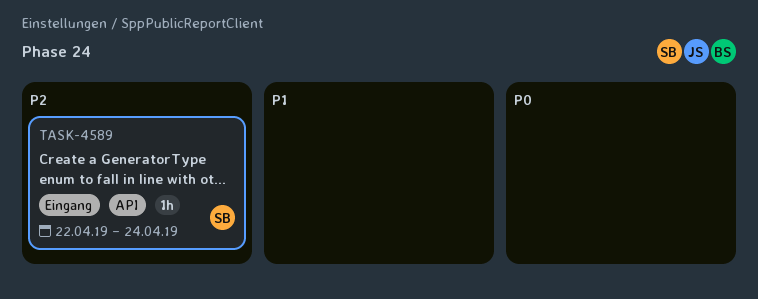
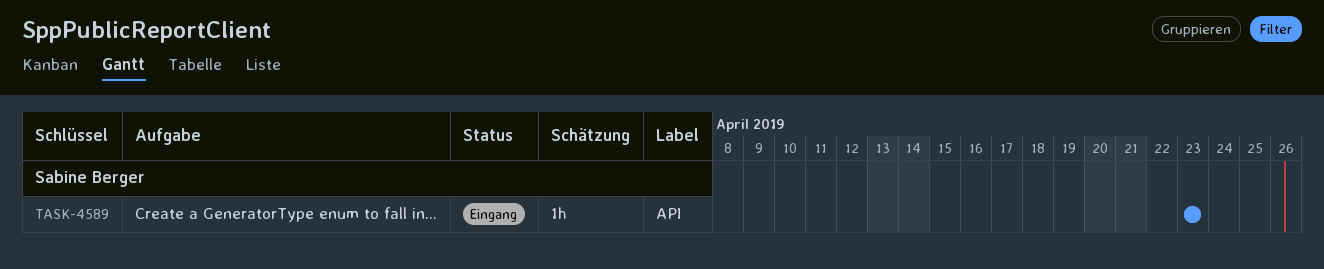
TASK-4589, start: Apr 22 -> Apr 23
TASK-4589, due: Apr 24 -> Apr 23

